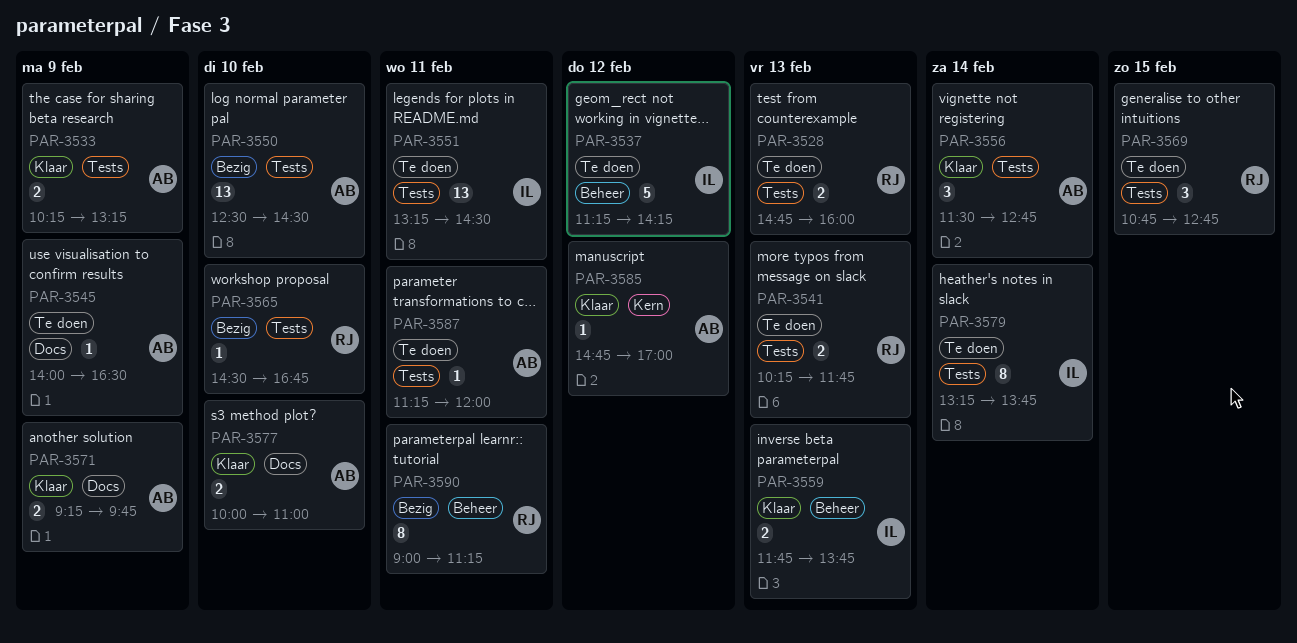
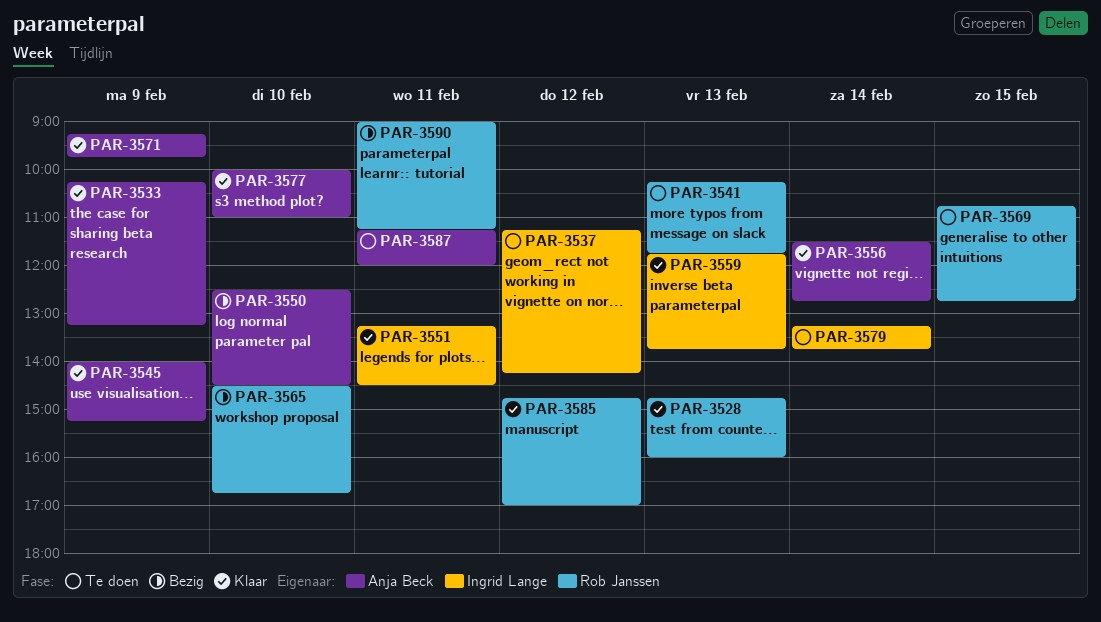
PAR-3528, status: Te doen -> Klaar
PAR-3545, status: Te doen -> Klaar
PAR-3545, ends: 16:30 -> 15:15
PAR-3551, status: Te doen -> Klaar
PAR-3585, owner: Anja Beck -> Rob Janssen

